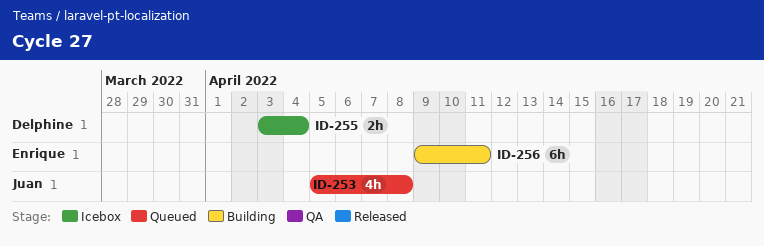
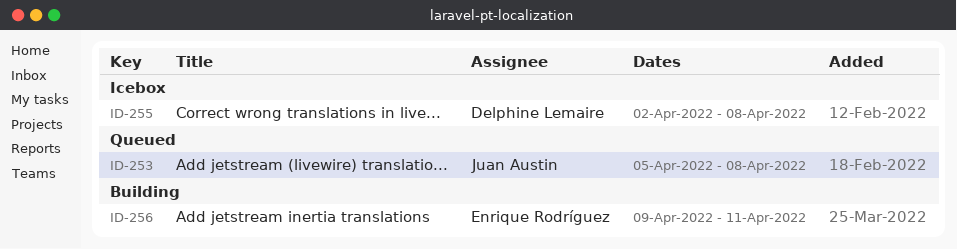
ID-255, start: Apr 3 -> Apr 2
ID-255, due: Apr 4 -> Apr 8

